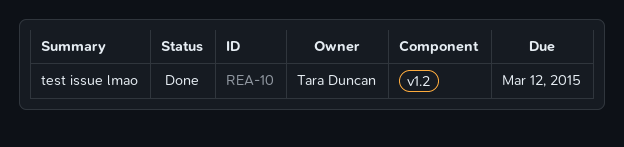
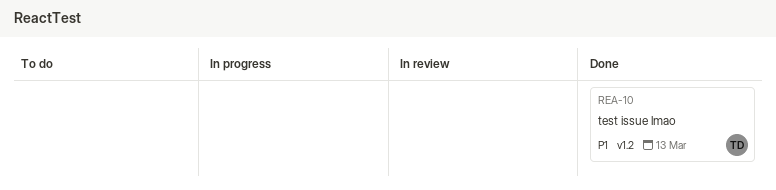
REA-10, due: Mar 12 -> Mar 13

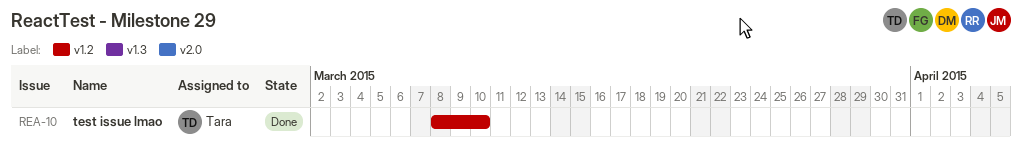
REA-10, due: Mar 13 -> Mar 10

